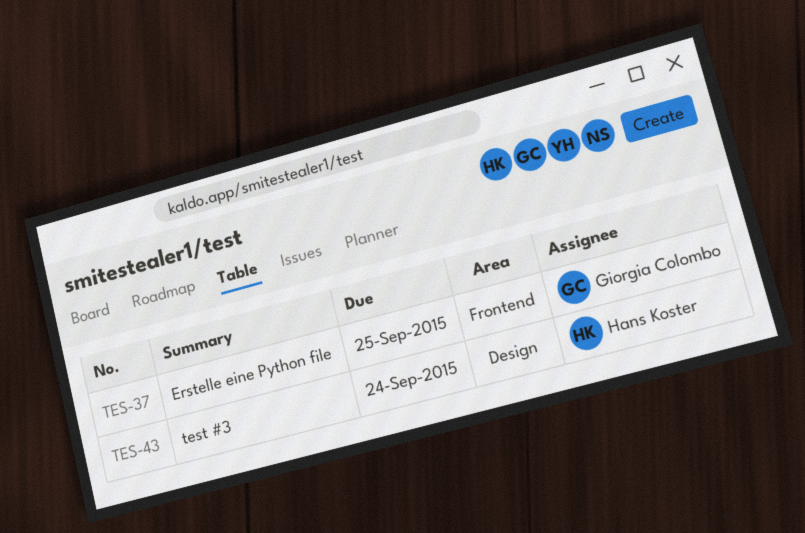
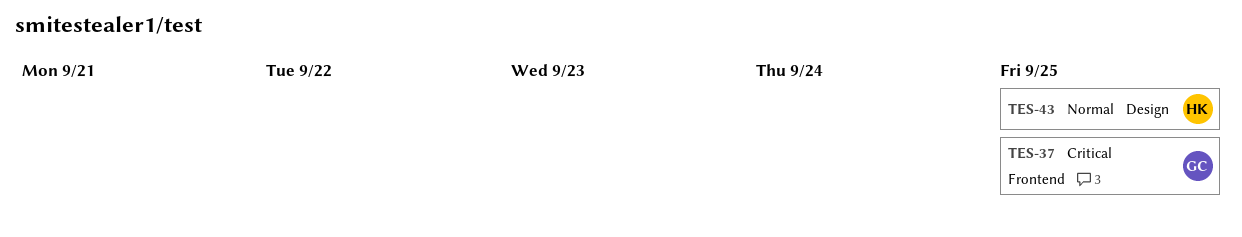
TES-43, due: Sep 24 -> Sep 25

